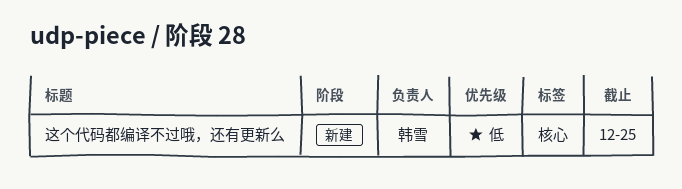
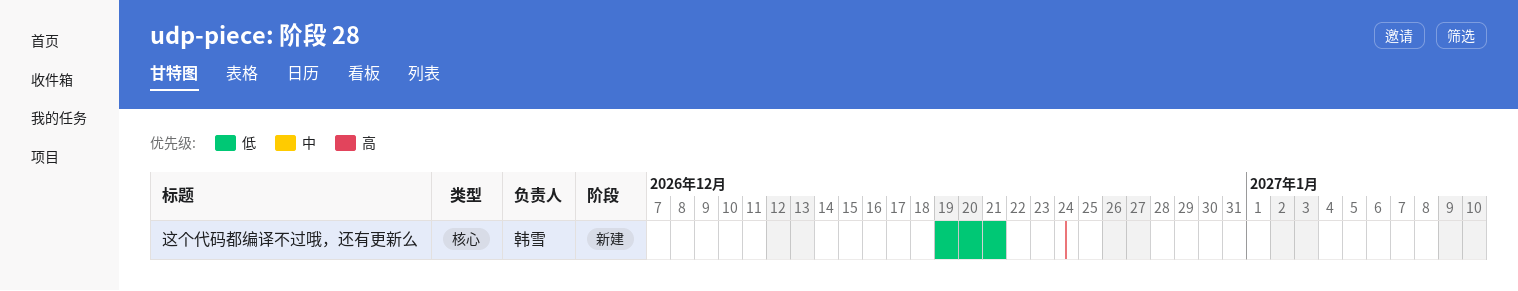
这个代码都编译不过哦，还有更新么, due: Dec 25 -> Dec 21

